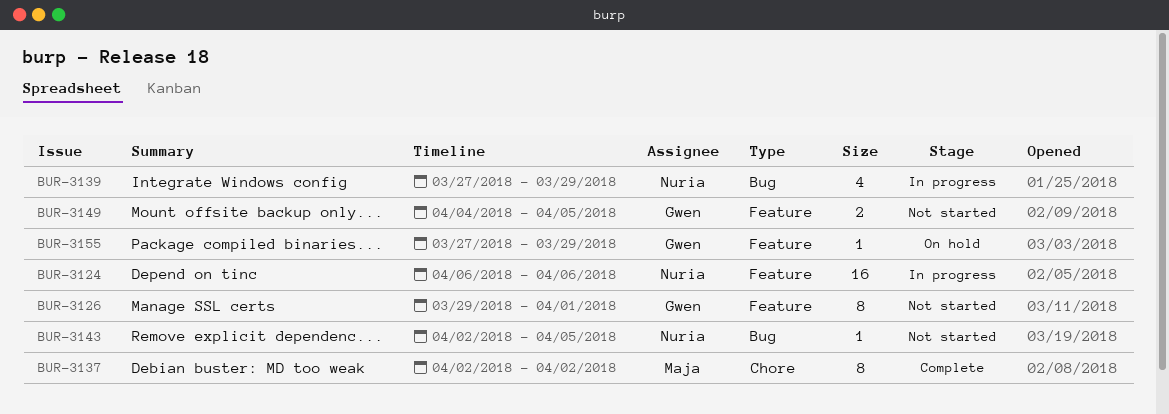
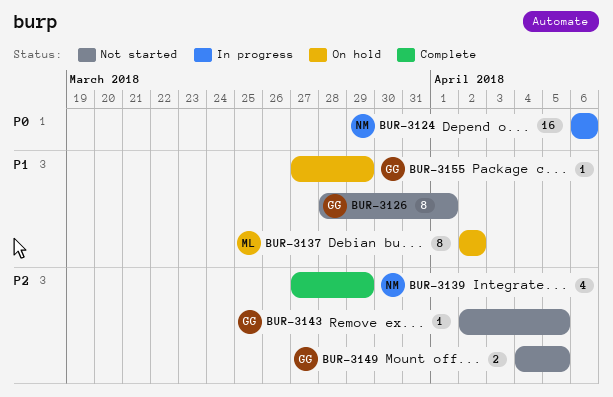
BUR-3126, start: Mar 29 -> Mar 28
BUR-3137, status: Complete -> On hold
BUR-3139, status: In progress -> Complete
BUR-3143, owner: Nuria -> Gwen

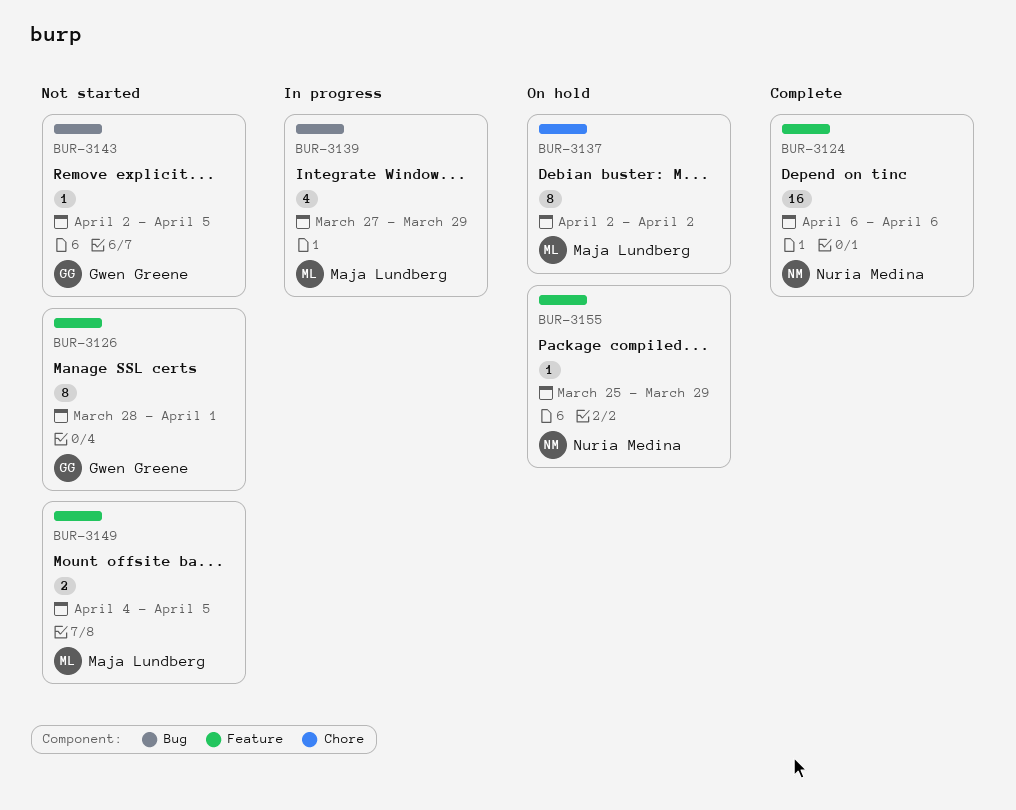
BUR-3124, status: In progress -> Complete
BUR-3139, status: Complete -> In progress
BUR-3139, owner: Nuria Medina -> Maja Lundberg
BUR-3149, owner: Gwen Greene -> Maja Lundberg
BUR-3155, owner: Gwen Greene -> Nuria Medina
BUR-3155, start: Mar 27 -> Mar 25

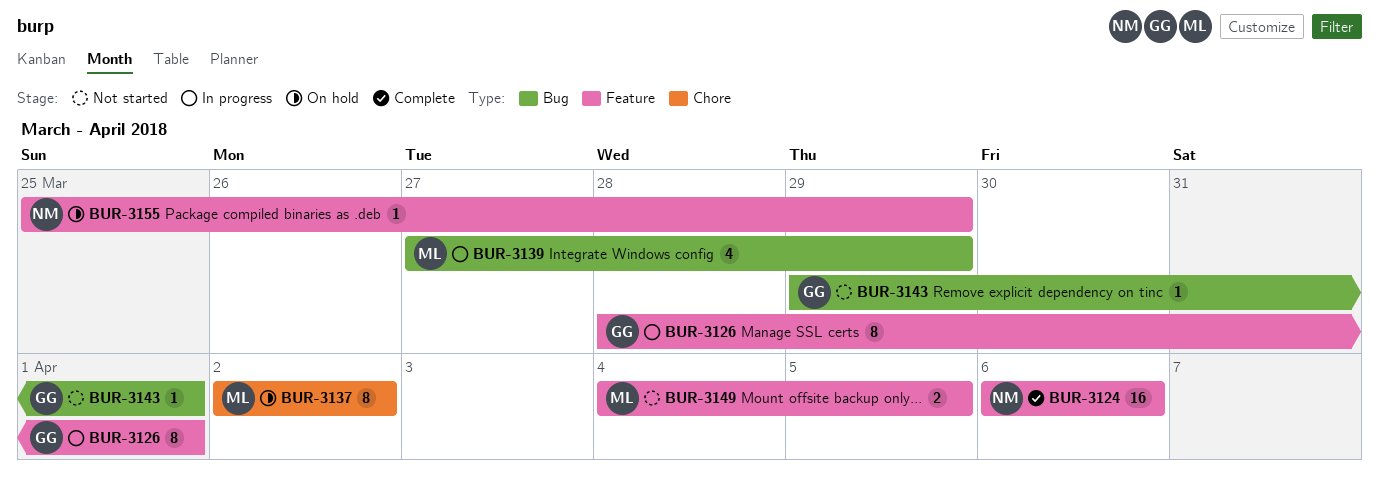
BUR-3126, status: Not started -> In progress
BUR-3143, start: Apr 2 -> Mar 29
BUR-3143, due: Apr 5 -> Apr 1

